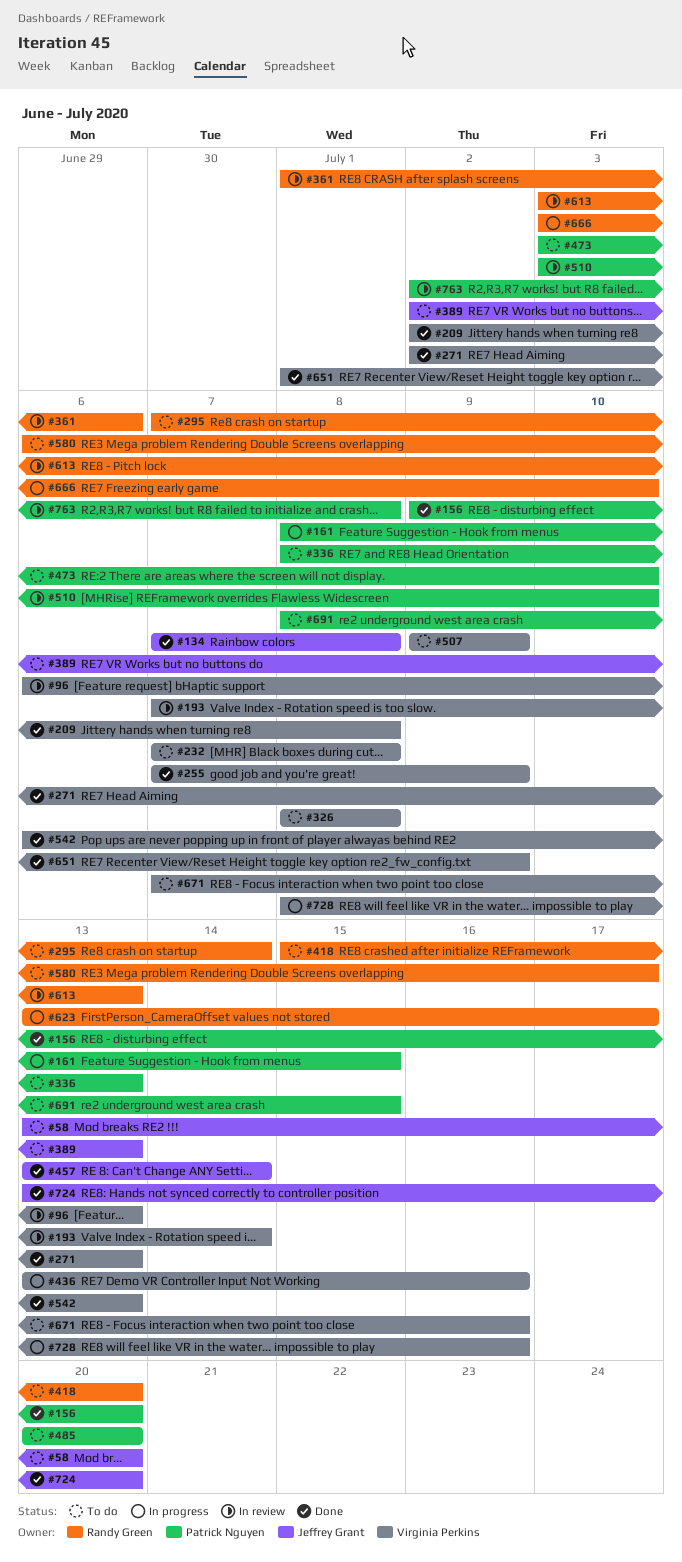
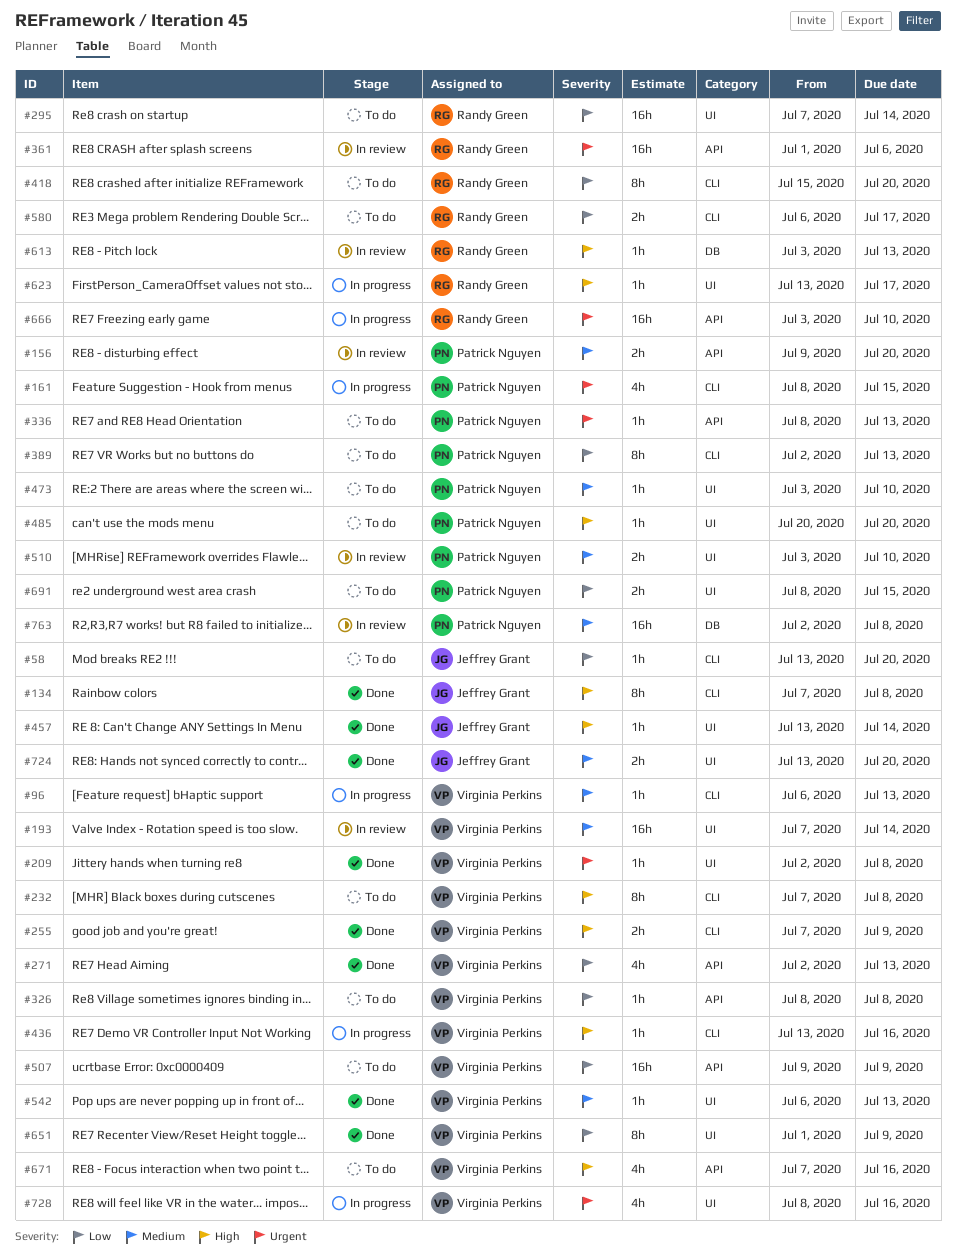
#96, status: In review -> In progress
#156, status: Done -> In review
#389, owner: Jeffrey Grant -> Patrick Nguyen

